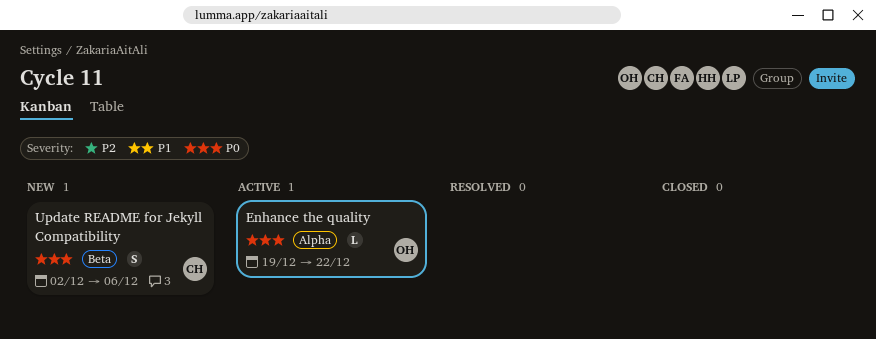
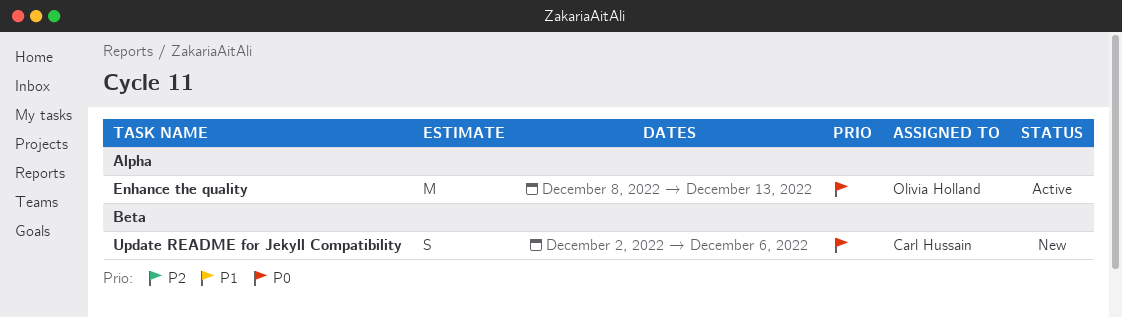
Enhance the quality, estimate: L -> M
Enhance the quality, start: Dec 19 -> Dec 8
Enhance the quality, due: Dec 22 -> Dec 13

